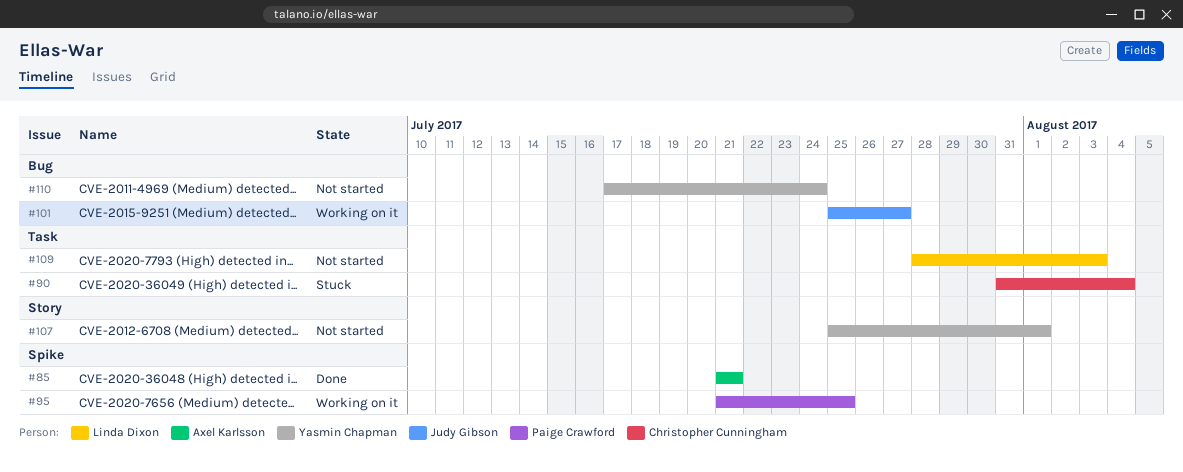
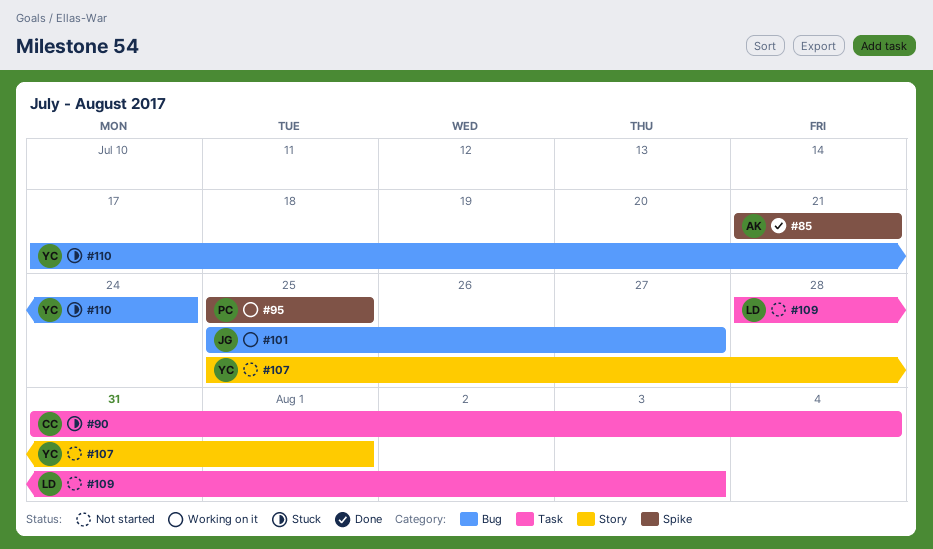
#95, start: Jul 21 -> Jul 25
#110, status: Not started -> Stuck

